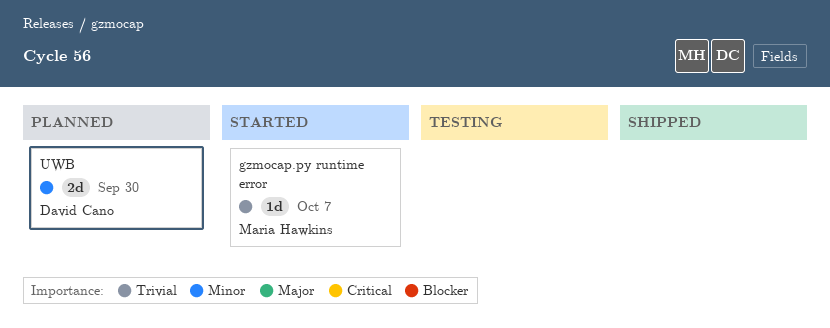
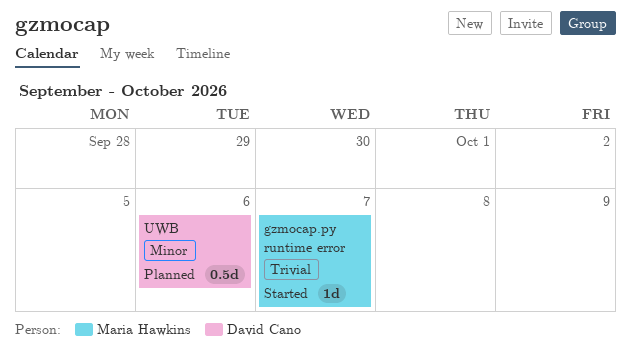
UWB, estimate: 2d -> 0.5d
UWB, due: Sep 30 -> Oct 6

